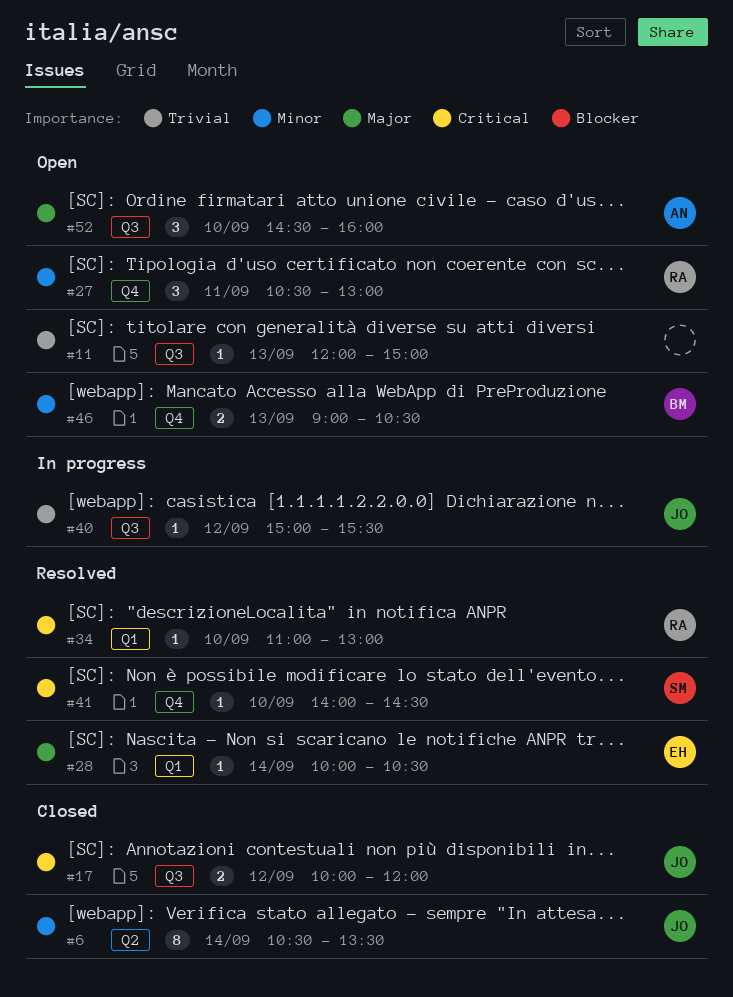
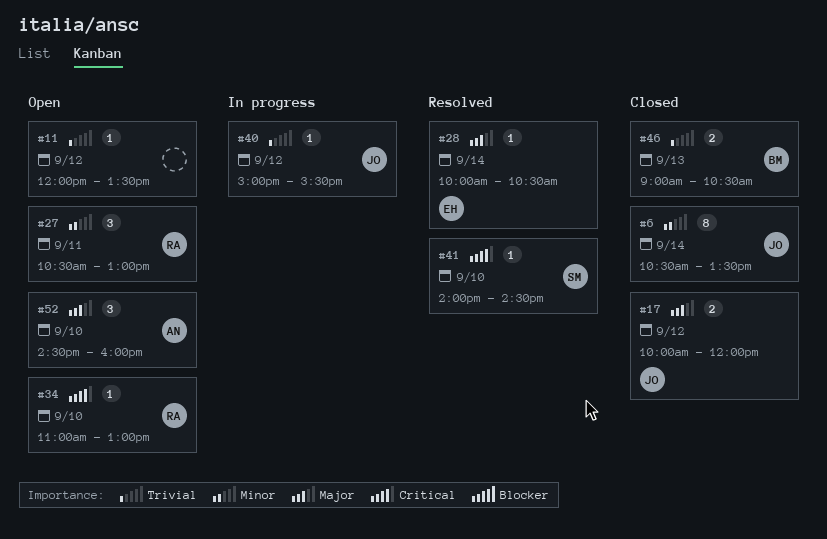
#11, day: Sep 13 -> Sep 12
#11, ends: 15:00 -> 13:30
#17, priority: Critical -> Major
#34, status: Resolved -> Open
#46, status: Open -> Closed
#46, priority: Minor -> Trivial

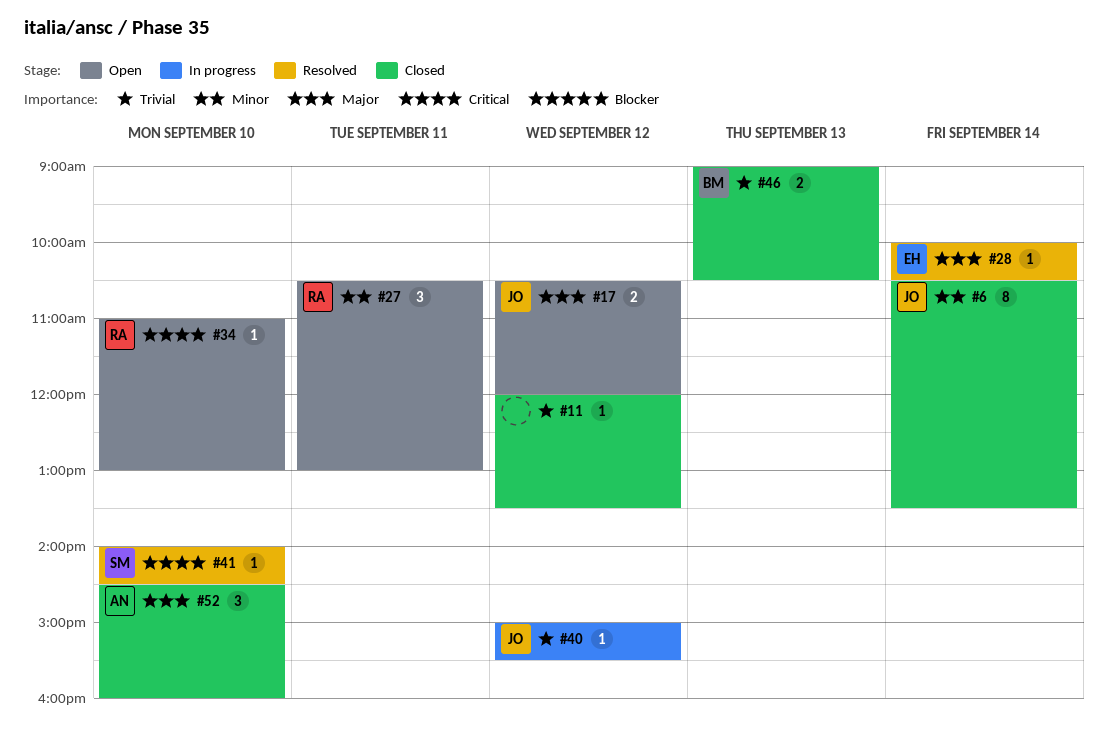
#11, status: Open -> Closed
#17, status: Closed -> Open
#17, begins: 10:00 -> 10:30
#52, status: Open -> Closed

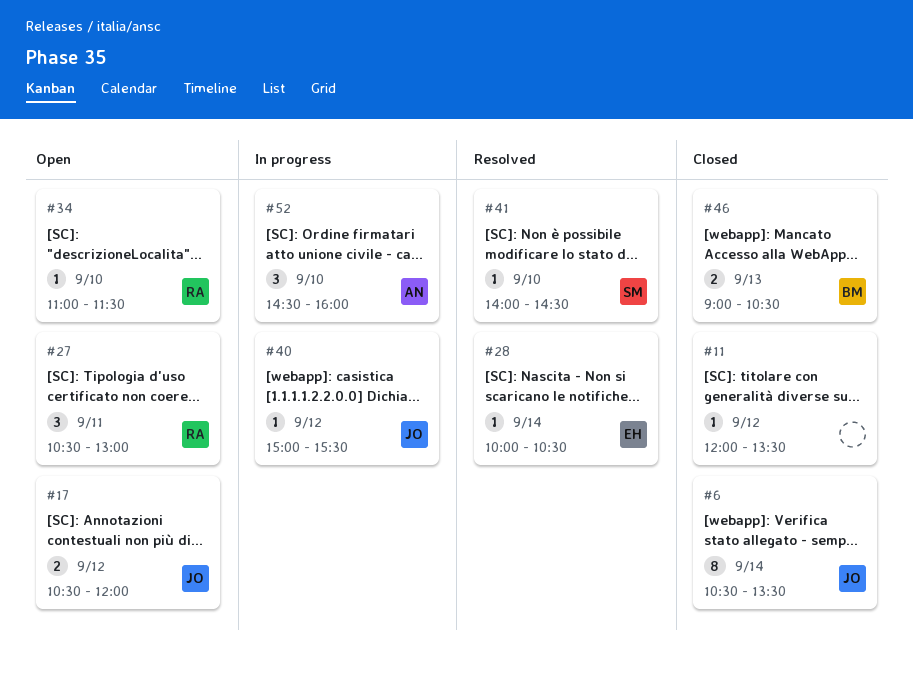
#34, ends: 13:00 -> 11:30
#52, status: Closed -> In progress

